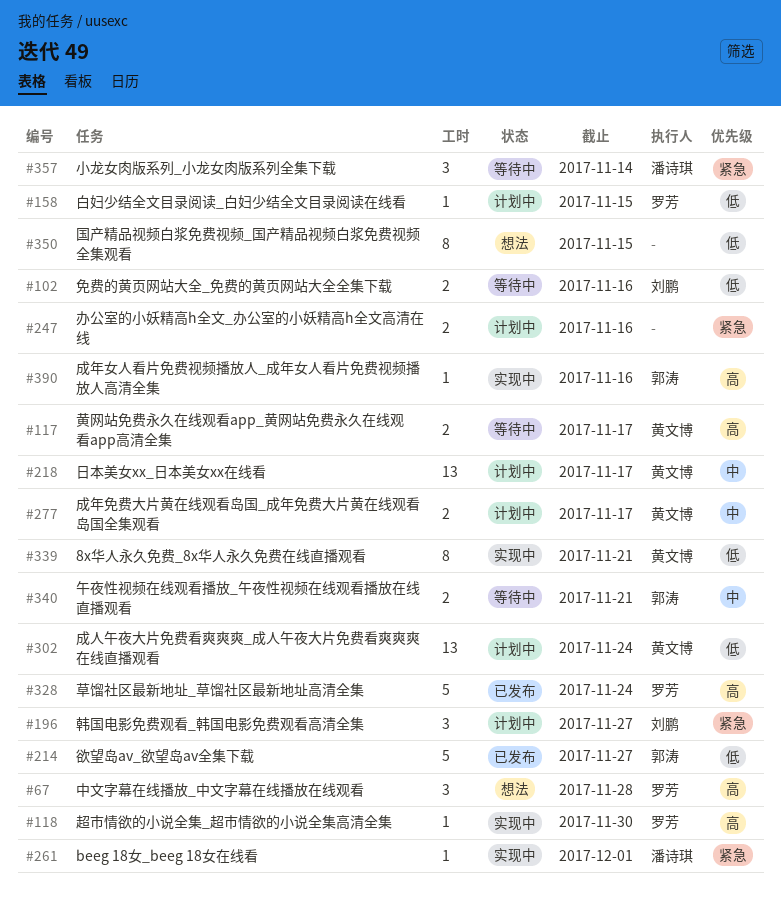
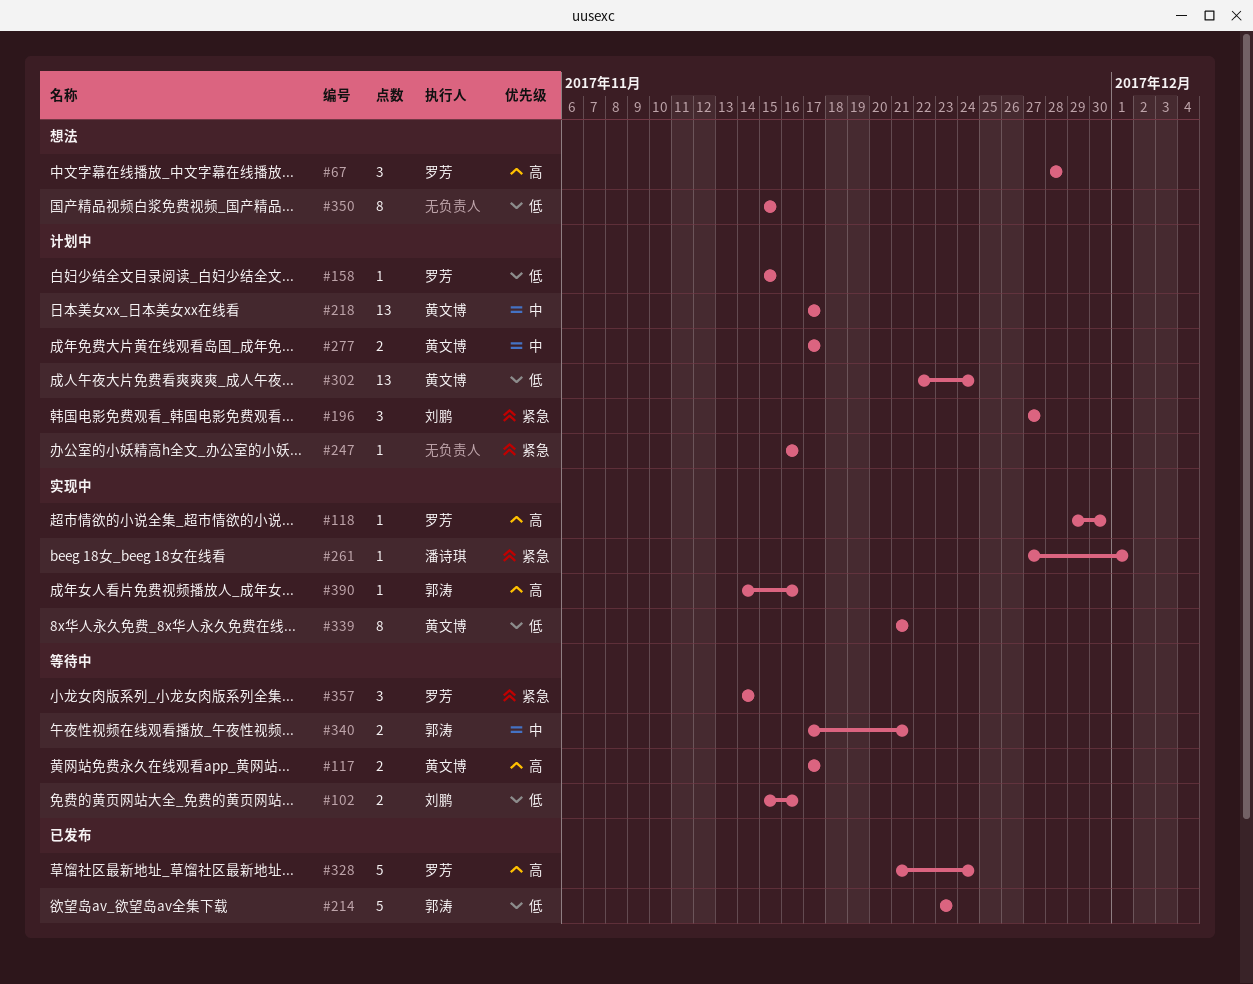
#214, due: Nov 27 -> Nov 23
#247, estimate: 2 -> 1
#357, owner: 潘诗琪 -> 罗芳

